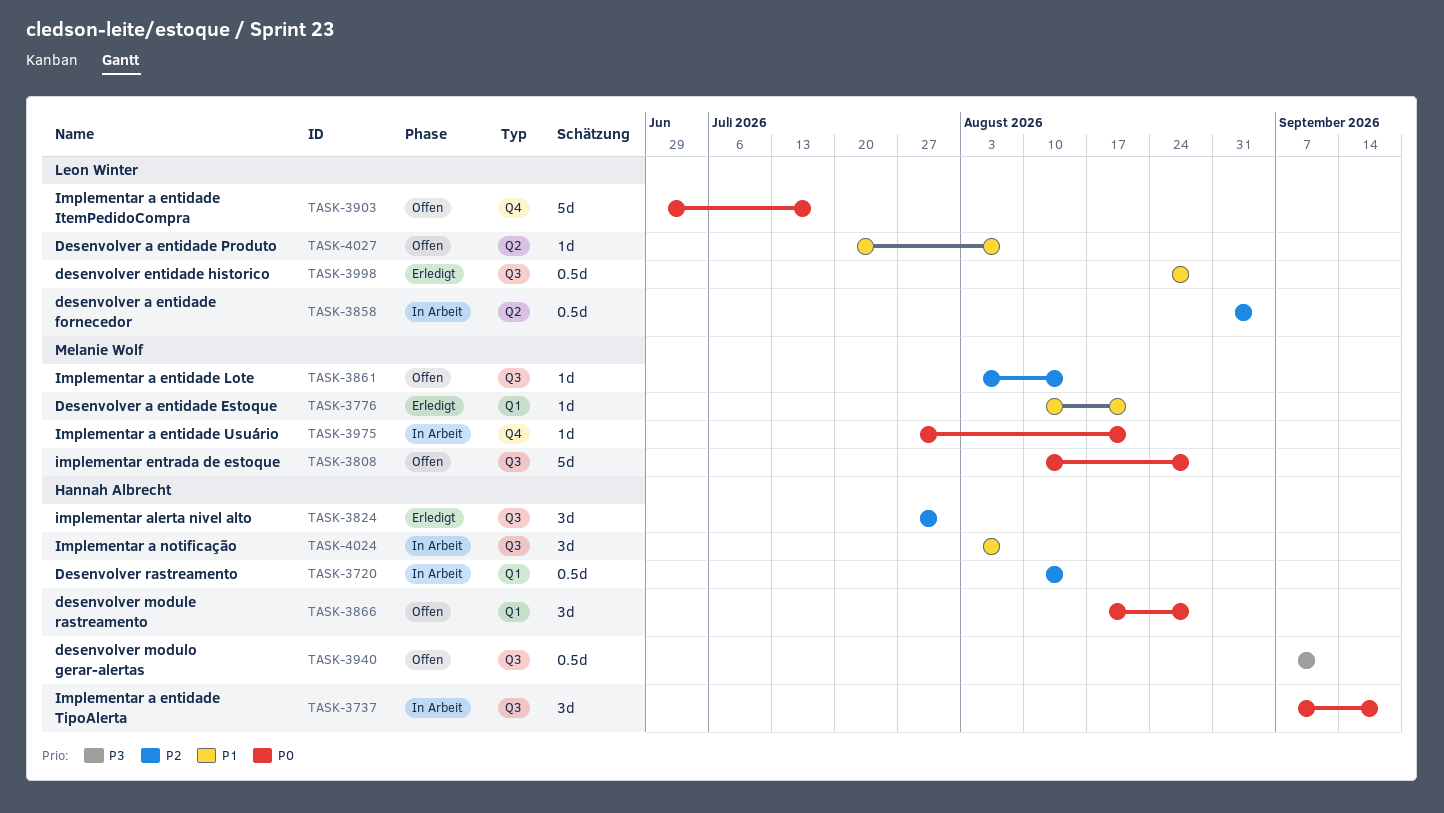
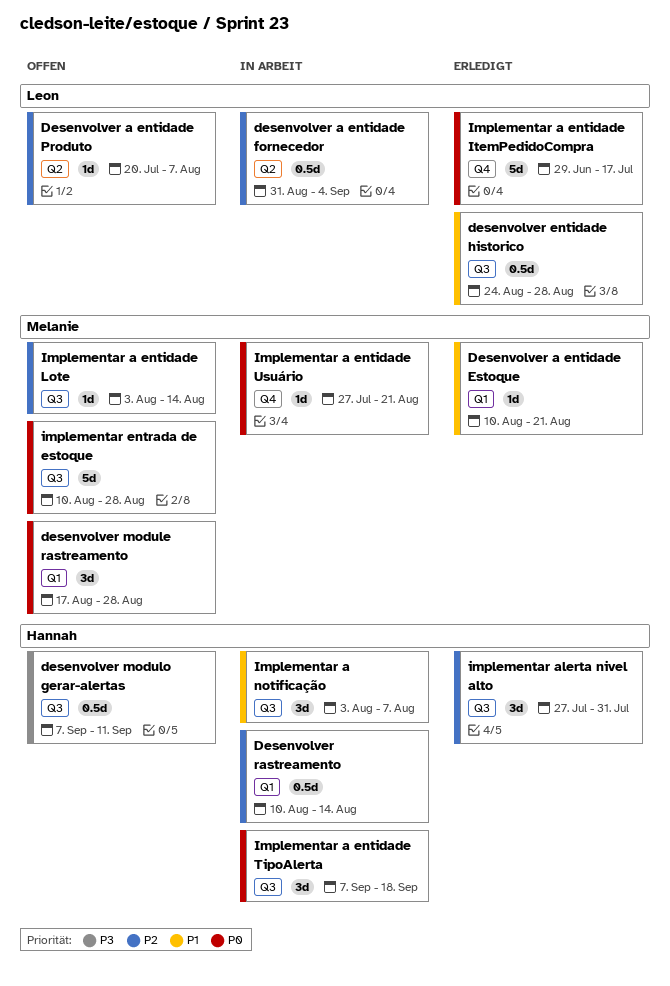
Desenvolver a entidade Produto, priority: P1 -> P2
desenvolver module rastreamento, owner: Hannah Albrecht -> Melanie Wolf
Implementar a entidade ItemPedidoCompra, status: Offen -> Erledigt

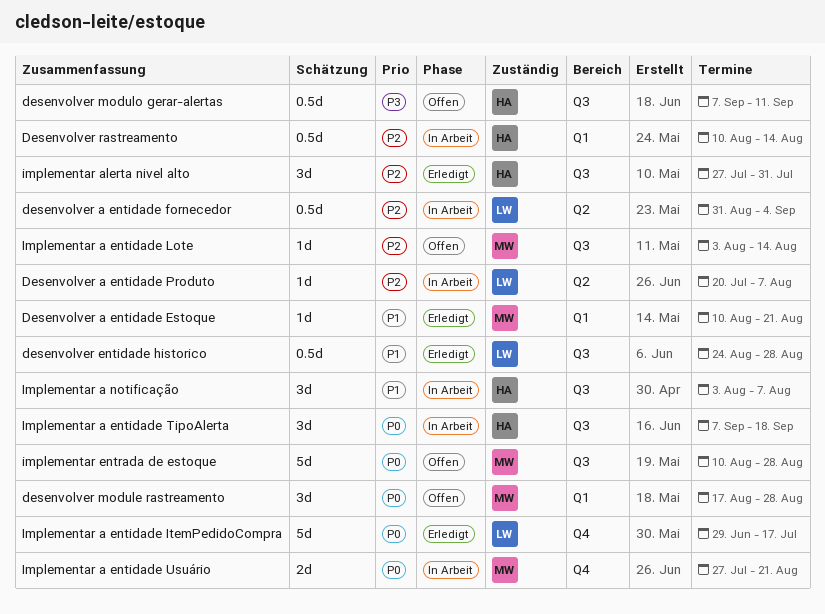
Desenvolver a entidade Produto, status: Offen -> In Arbeit
Implementar a entidade Usuário, estimate: 1d -> 2d

